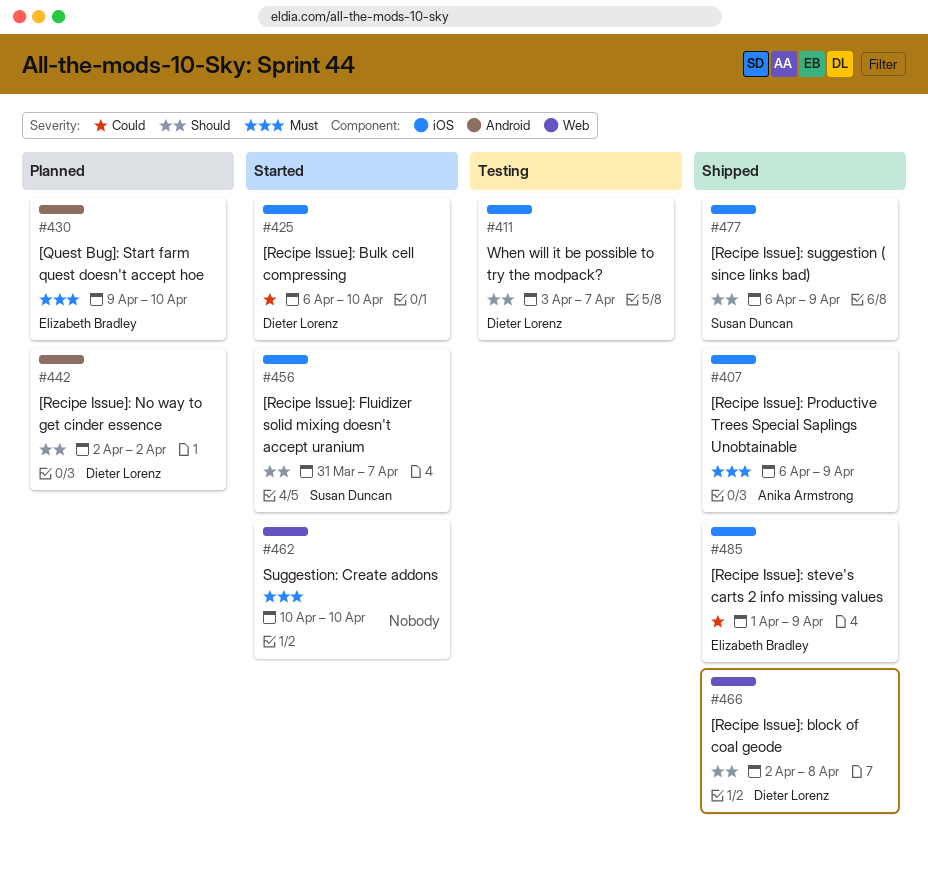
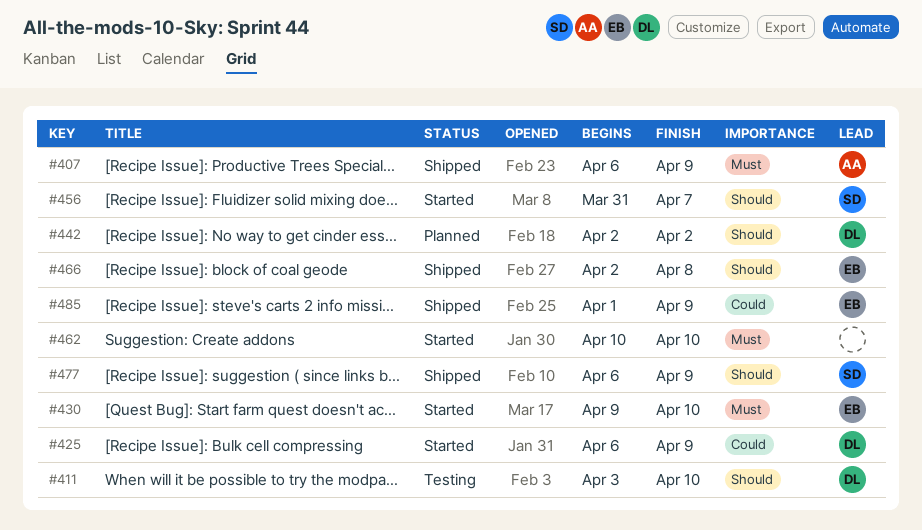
#411, due: Apr 7 -> Apr 10
#425, due: Apr 10 -> Apr 9
#430, status: Planned -> Started
#466, owner: Dieter Lorenz -> Elizabeth Bradley

